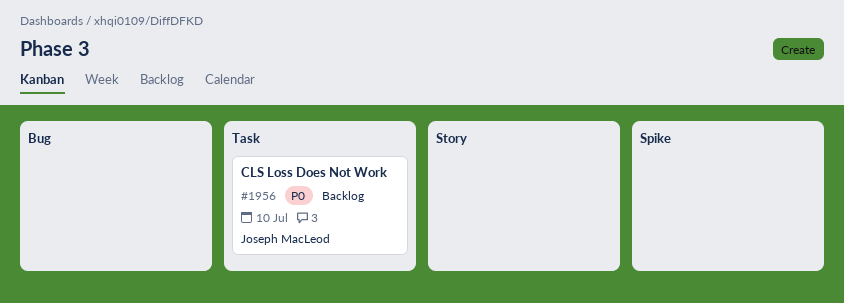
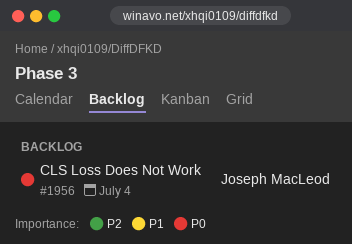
#1956, due: Jul 10 -> Jul 4

